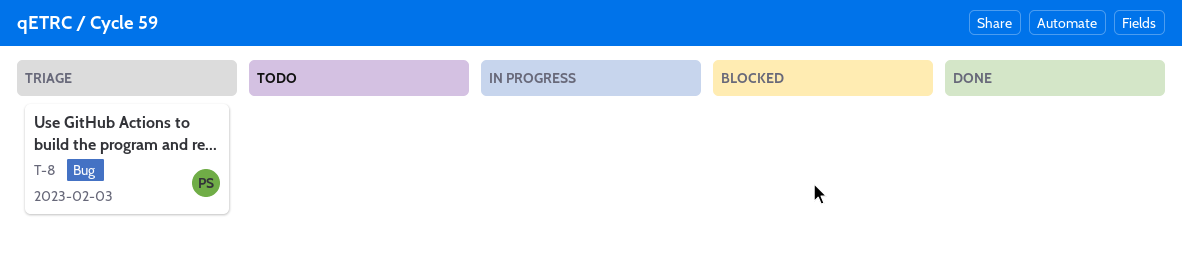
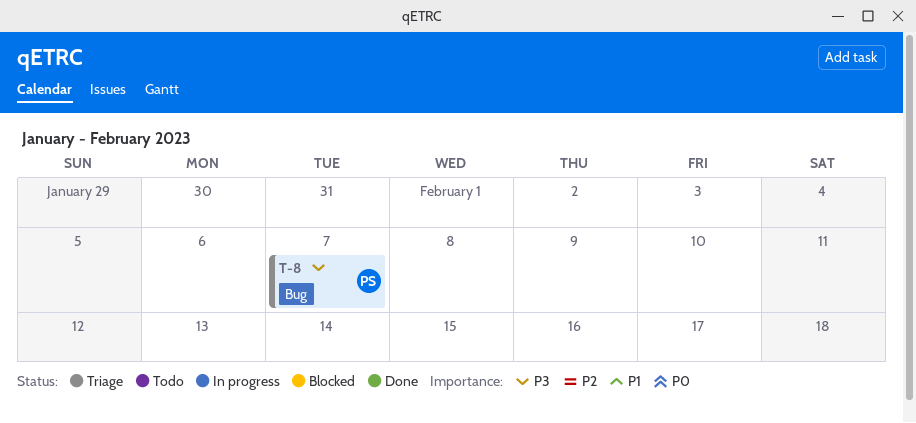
T-8, due: Feb 3 -> Feb 7

